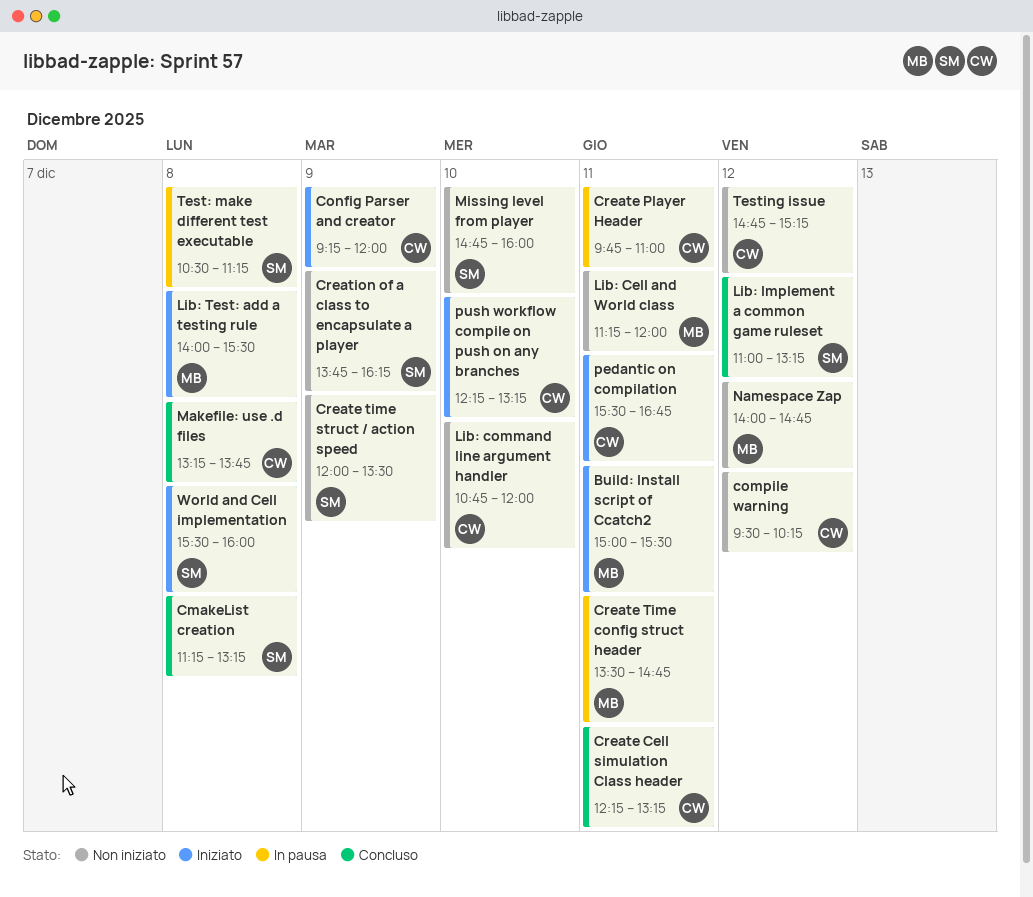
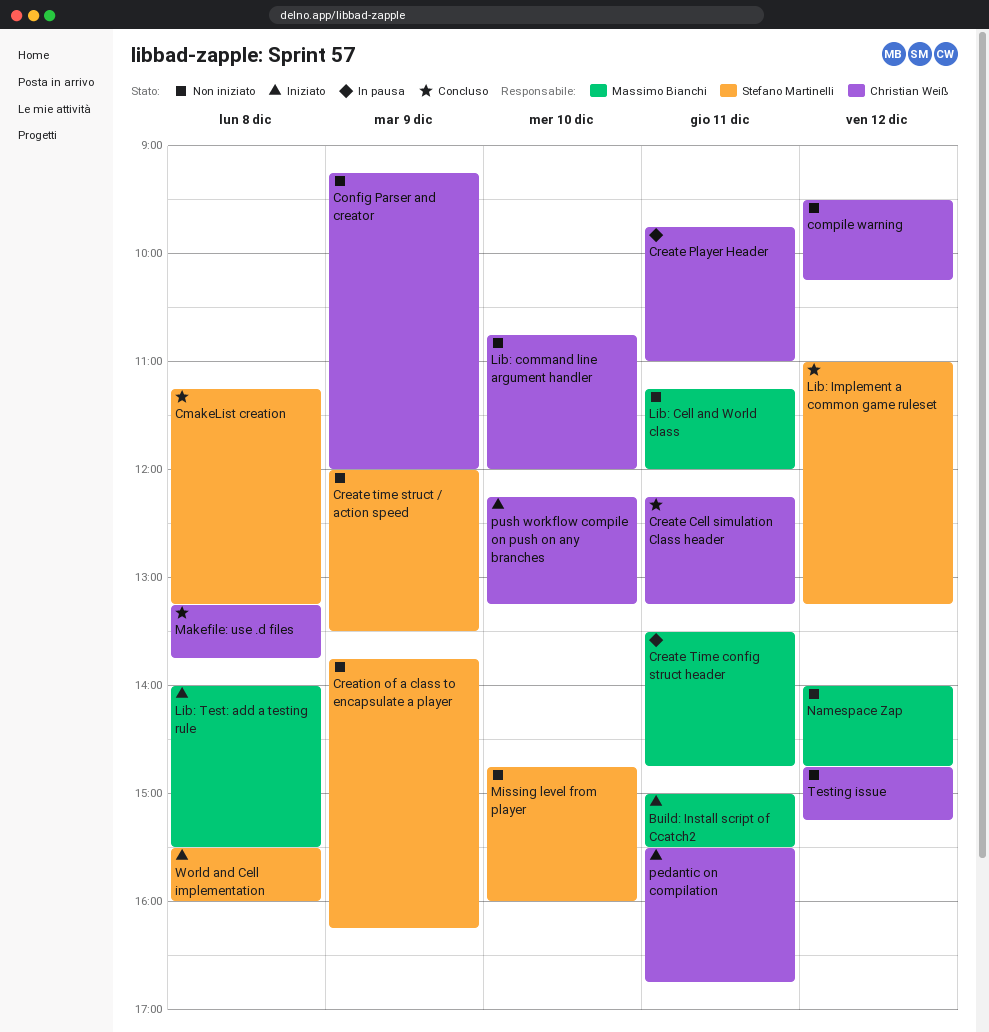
Config Parser and creator, status: Iniziato -> Non iniziato
Test: make different test executable: present -> none

